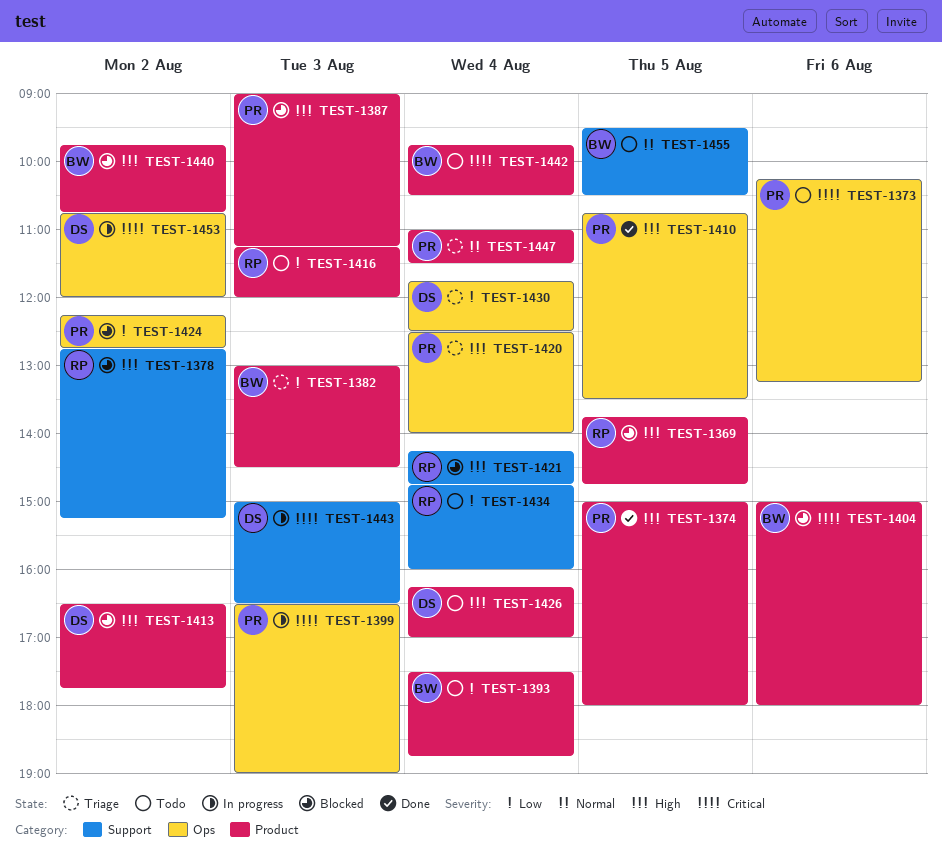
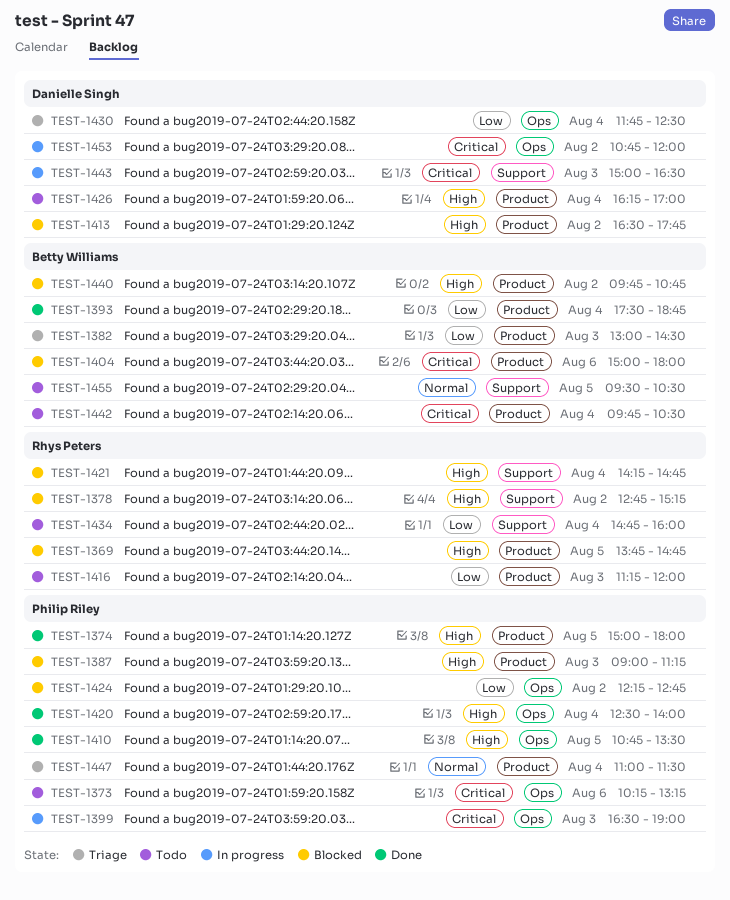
TEST-1393, status: Todo -> Done
TEST-1420, status: Triage -> Done

